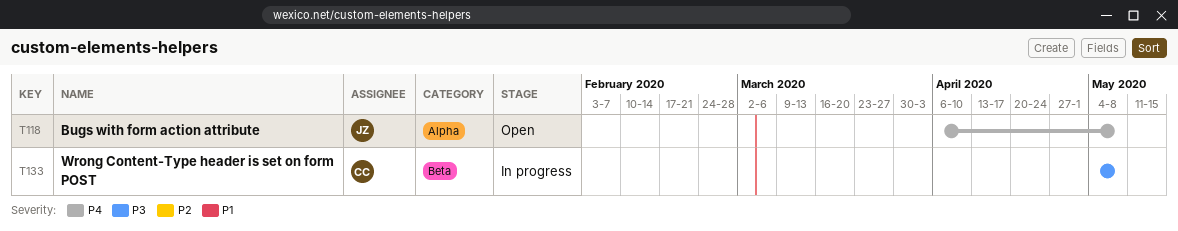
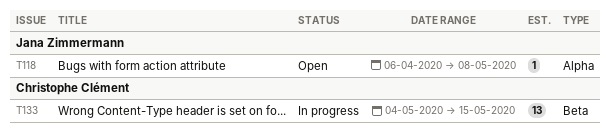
T133, due: May 8 -> May 15

